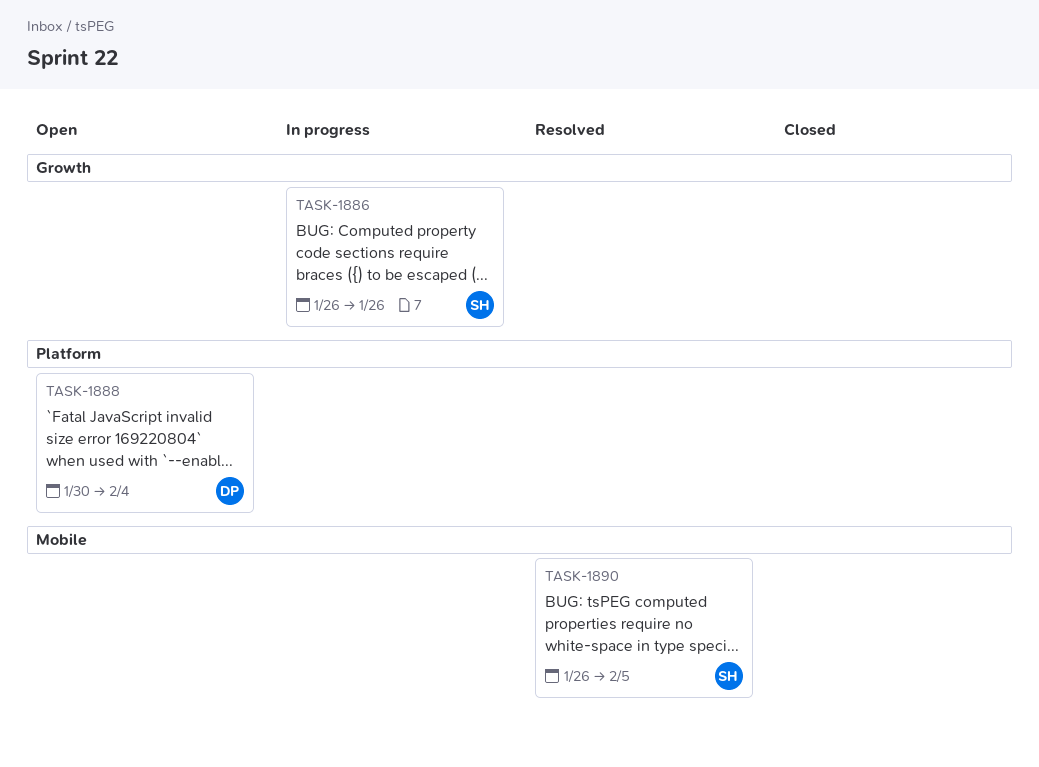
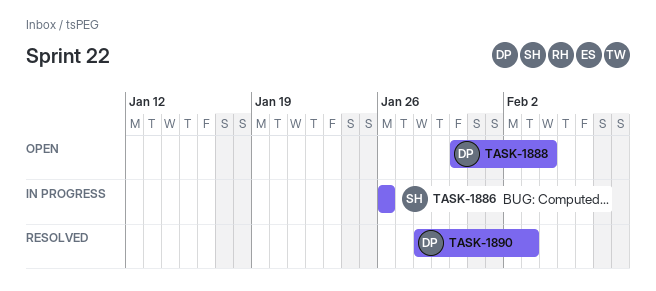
TASK-1890, owner: SH -> DP
TASK-1890, start: Jan 26 -> Jan 28
TASK-1890, due: Feb 5 -> Feb 3

